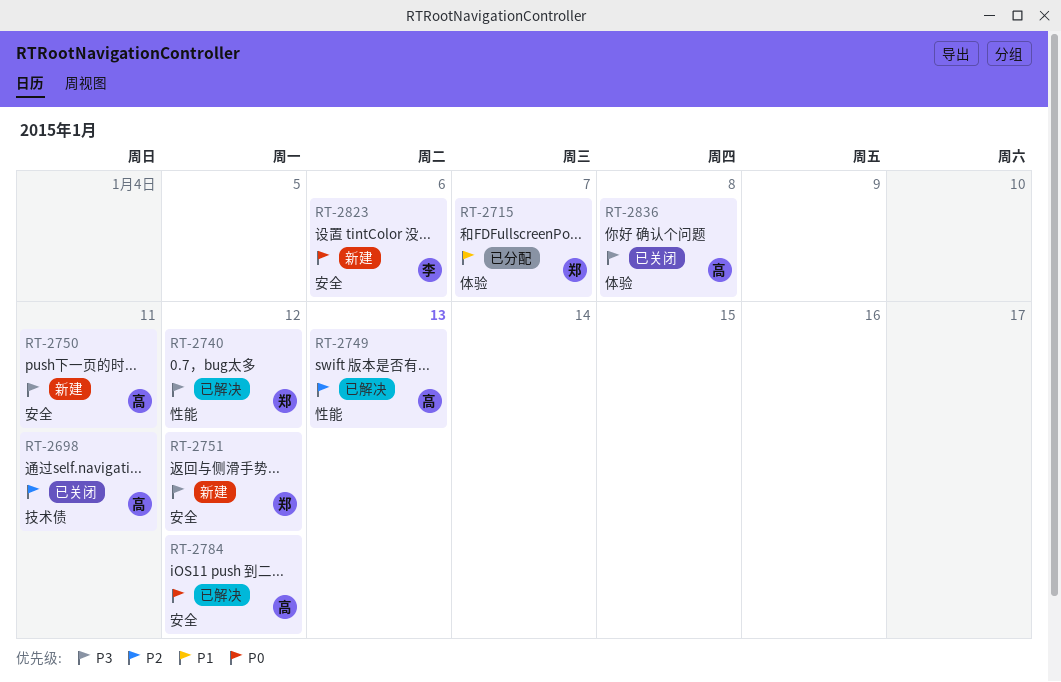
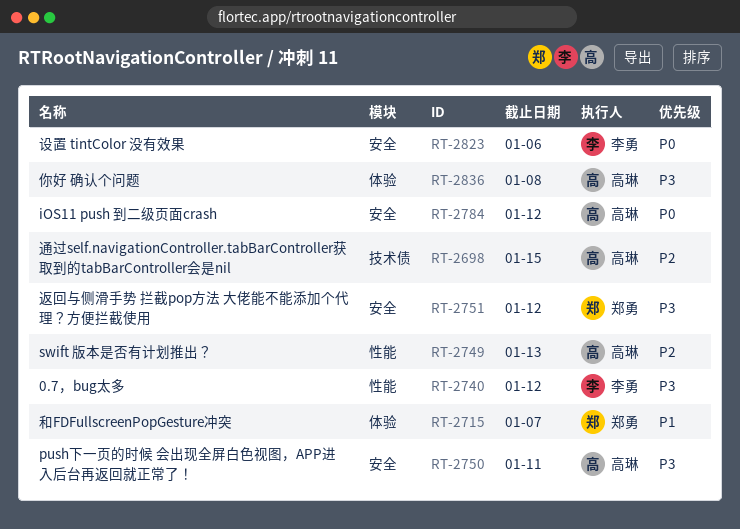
RT-2698, due: Jan 11 -> Jan 15
RT-2740, owner: 郑勇 -> 李勇

